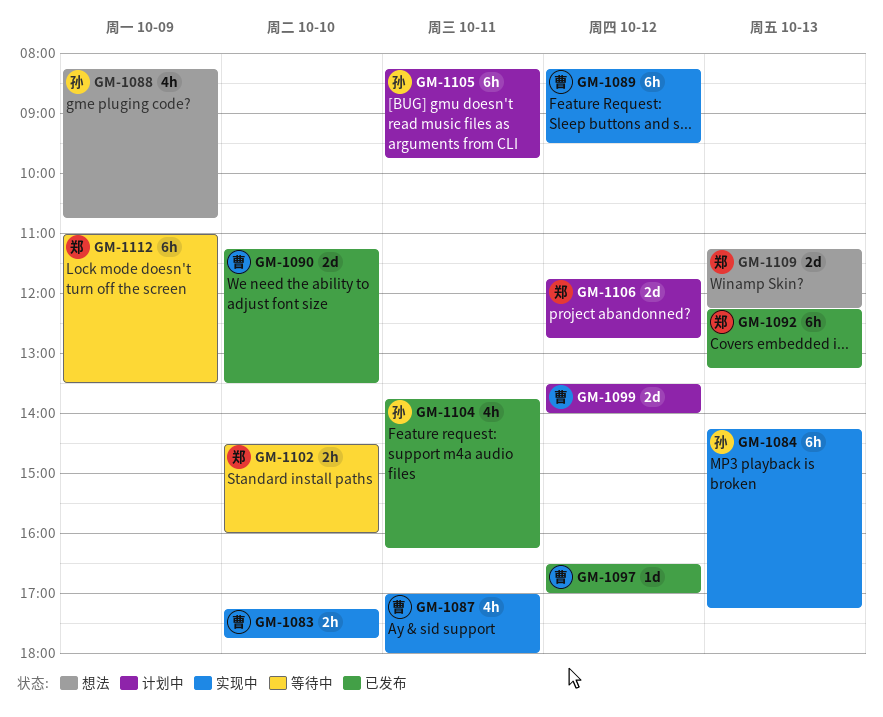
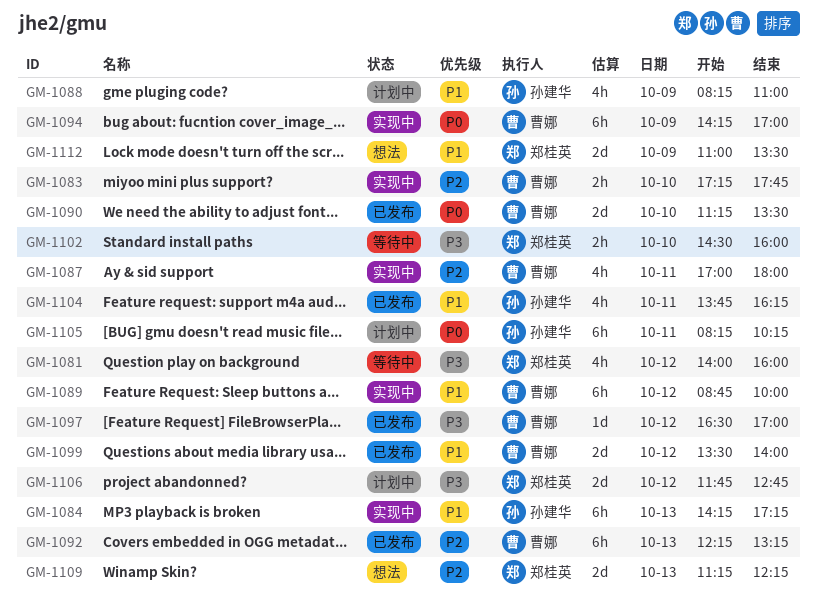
GM-1081: none -> present
GM-1088, status: 想法 -> 计划中
GM-1088, ends: 10:45 -> 11:00
GM-1089, begins: 08:15 -> 08:45
GM-1089, ends: 09:30 -> 10:00
GM-1092, owner: 郑桂英 -> 曹娜
GM-1094: none -> present
GM-1099, status: 计划中 -> 已发布
GM-1105, ends: 09:45 -> 10:15
GM-1112, status: 等待中 -> 想法
GM-1112, estimate: 6h -> 2d

